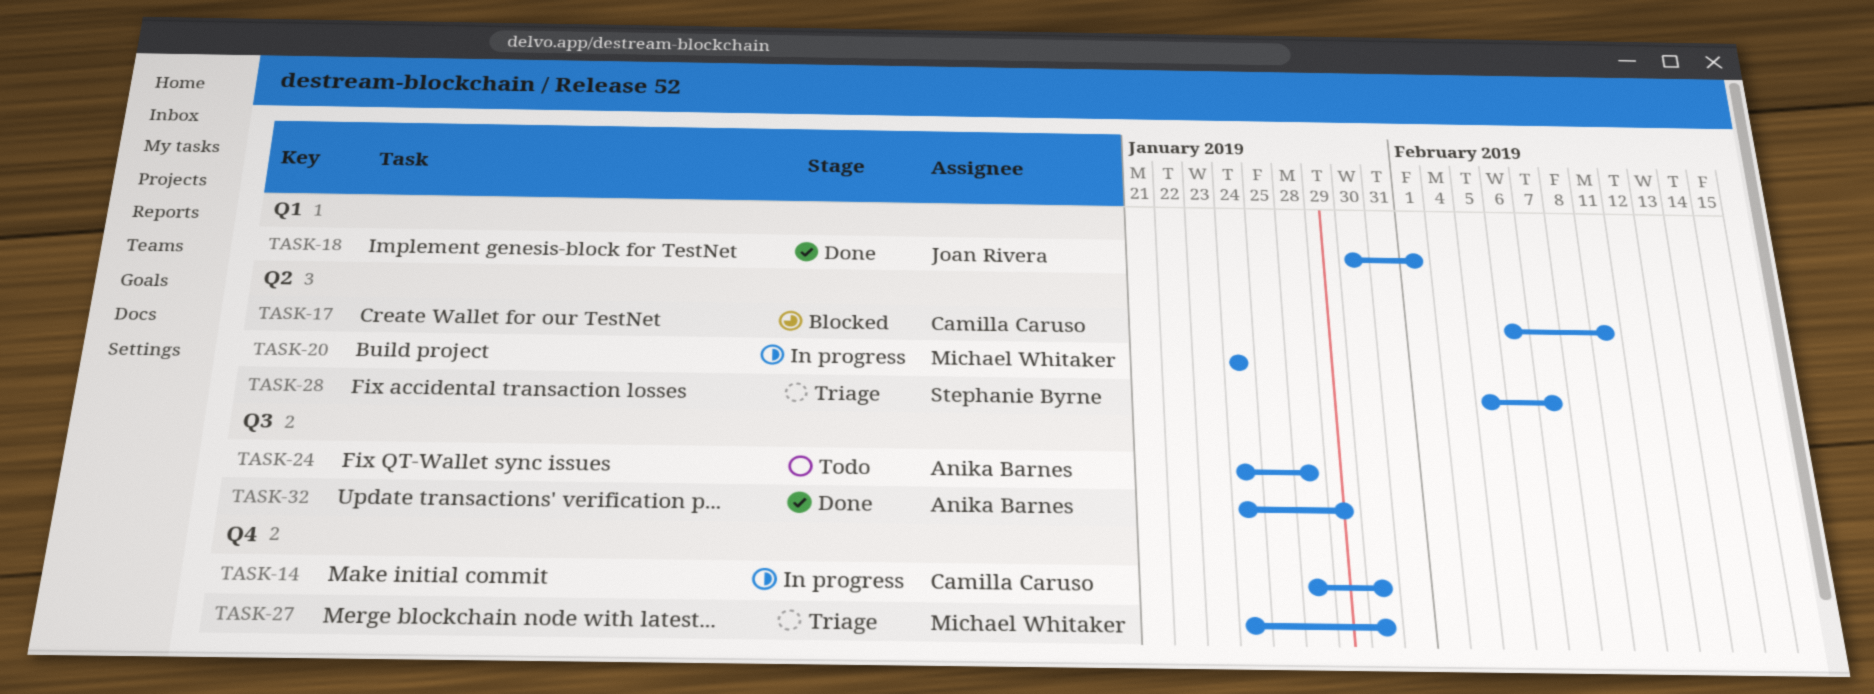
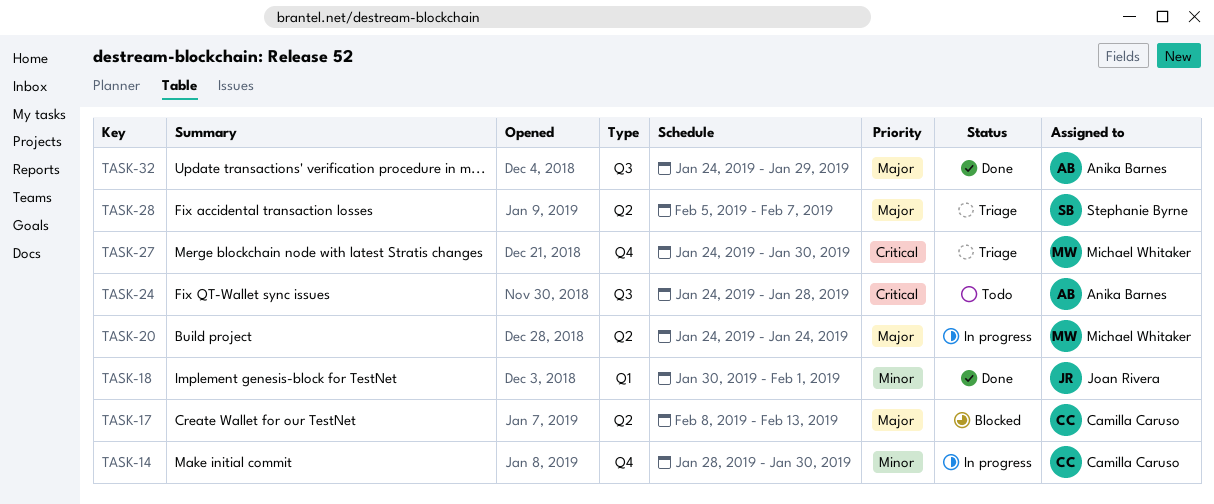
TASK-17, start: Feb 6 -> Feb 8
TASK-17, due: Feb 11 -> Feb 13

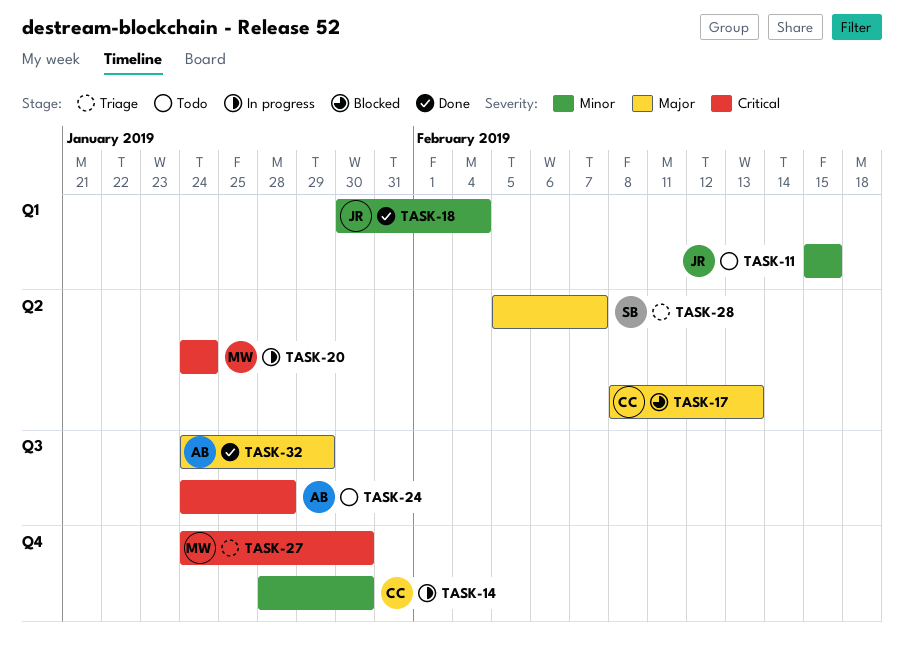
TASK-11: none -> present
TASK-18, due: Feb 1 -> Feb 4
TASK-20, priority: Major -> Critical

